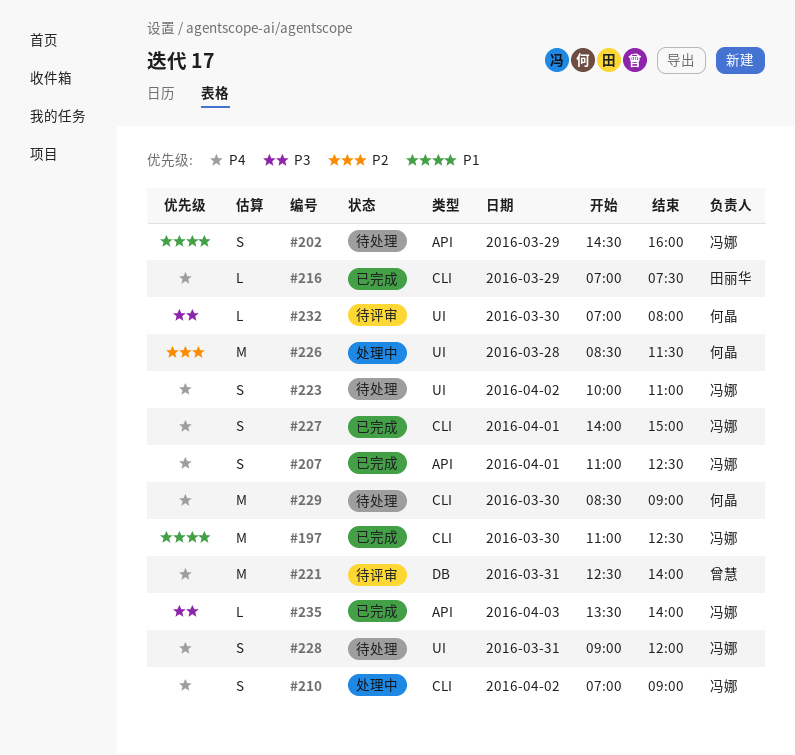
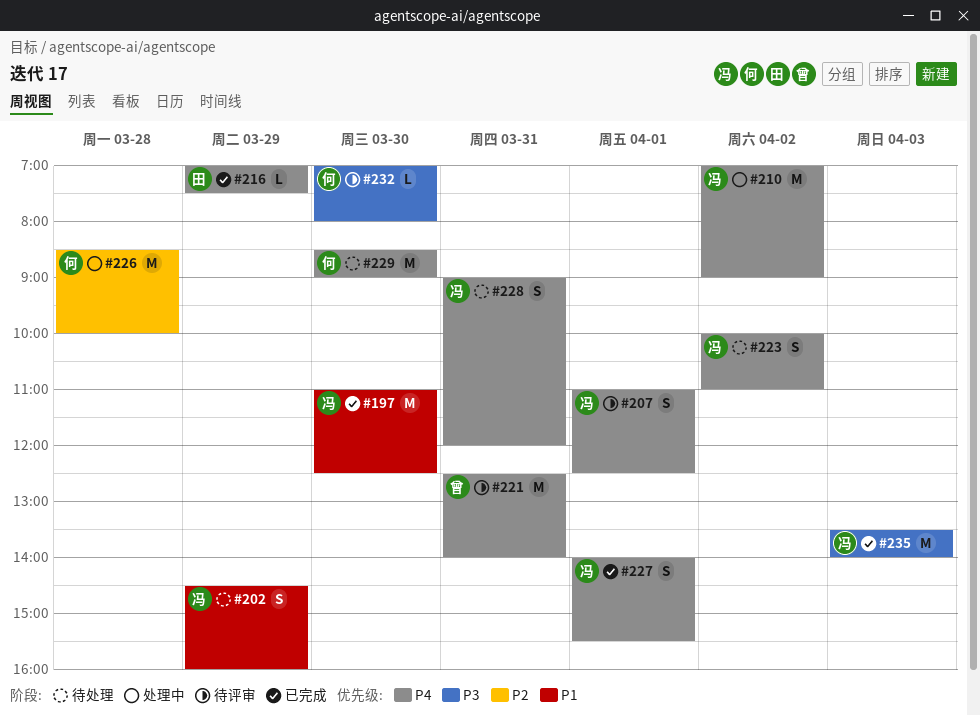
#207, status: 已完成 -> 待评审
#210, estimate: S -> M
#226, ends: 11:30 -> 10:00
#227, ends: 15:00 -> 15:30
#235, estimate: L -> M

